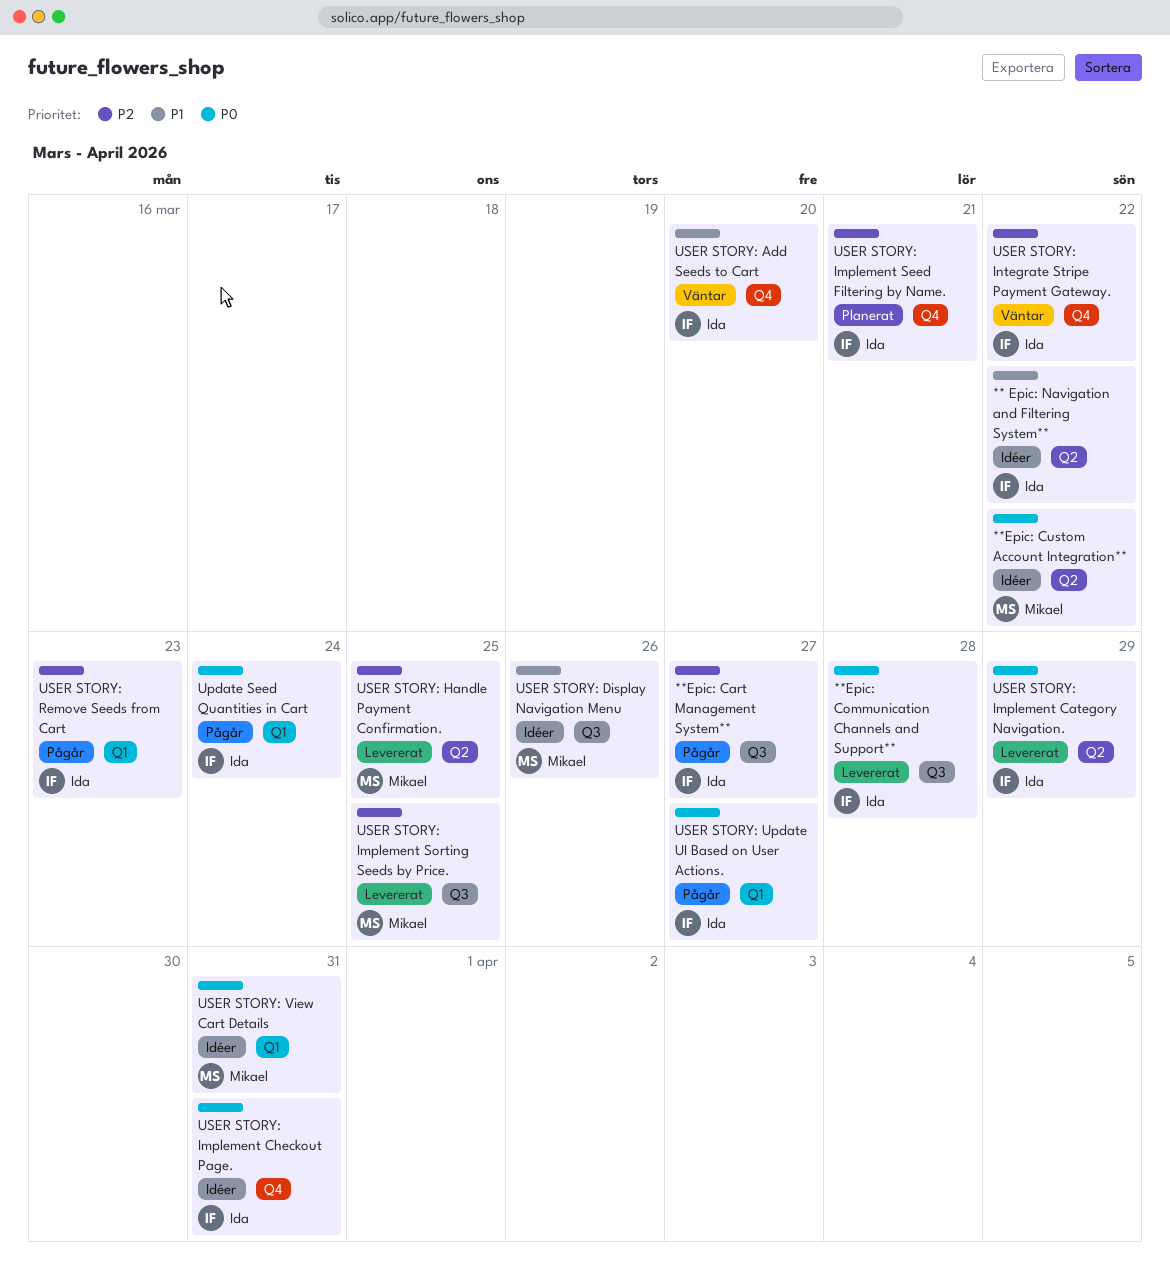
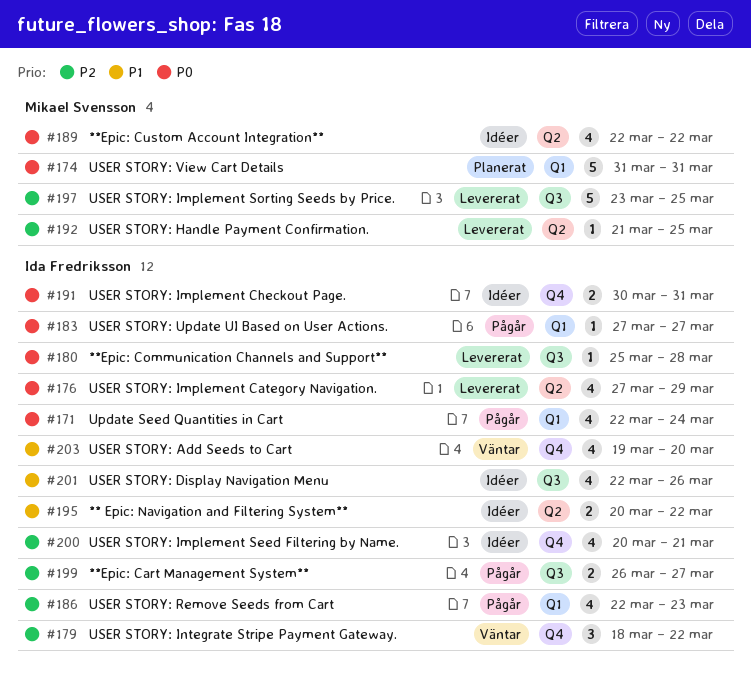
USER STORY: Display Navigation Menu, owner: Mikael Svensson -> Ida Fredriksson
USER STORY: Implement Seed Filtering by Name., status: Planerat -> Idéer
USER STORY: View Cart Details, status: Idéer -> Planerat

